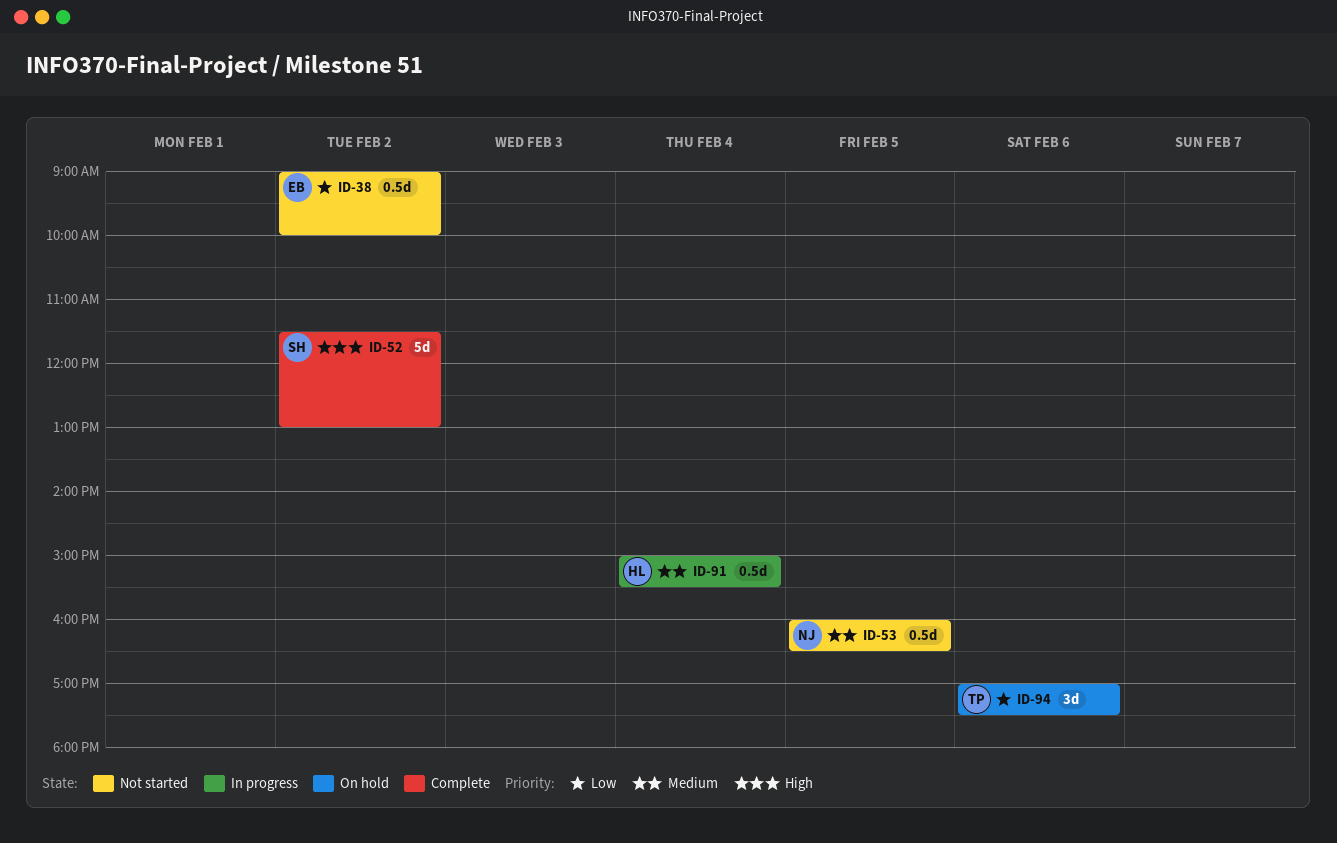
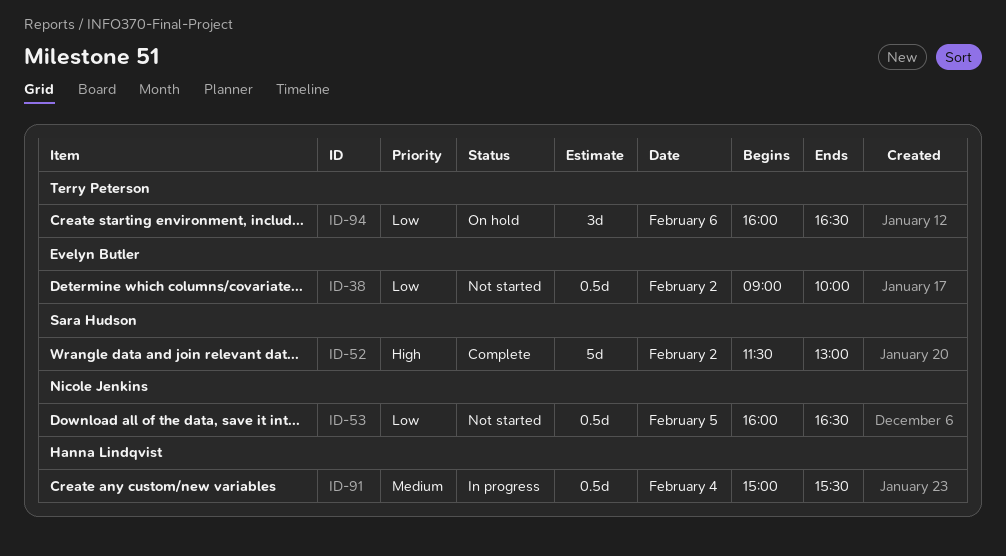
ID-53, priority: Medium -> Low
ID-94, begins: 17:00 -> 16:00
ID-94, ends: 17:30 -> 16:30

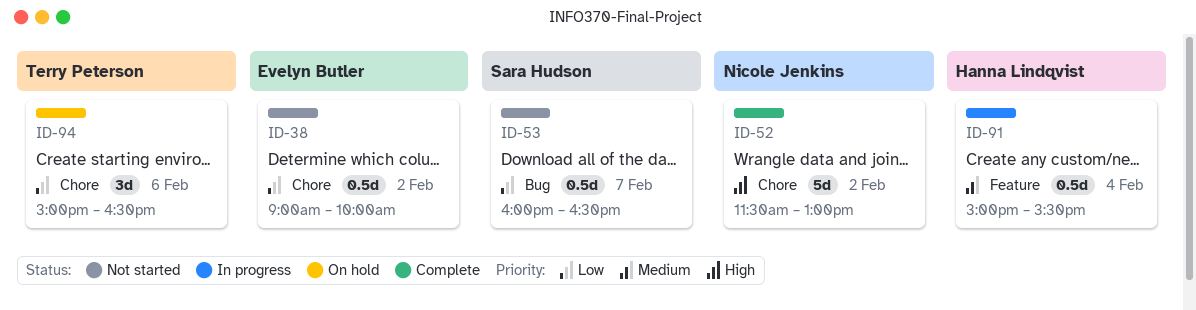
ID-52, owner: Sara Hudson -> Nicole Jenkins
ID-53, owner: Nicole Jenkins -> Sara Hudson
ID-53, day: Feb 5 -> Feb 7
ID-94, begins: 16:00 -> 15:00

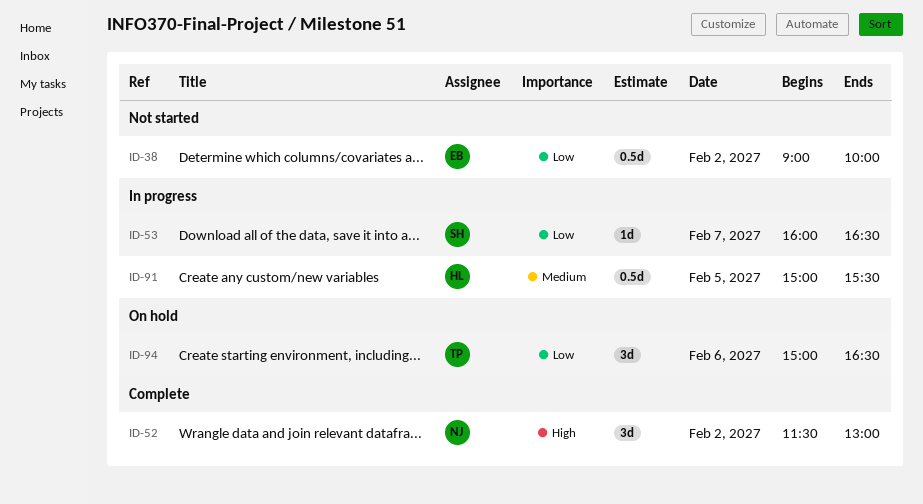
ID-52, estimate: 5d -> 3d
ID-53, status: Not started -> In progress
ID-53, estimate: 0.5d -> 1d
ID-91, day: Feb 4 -> Feb 5

